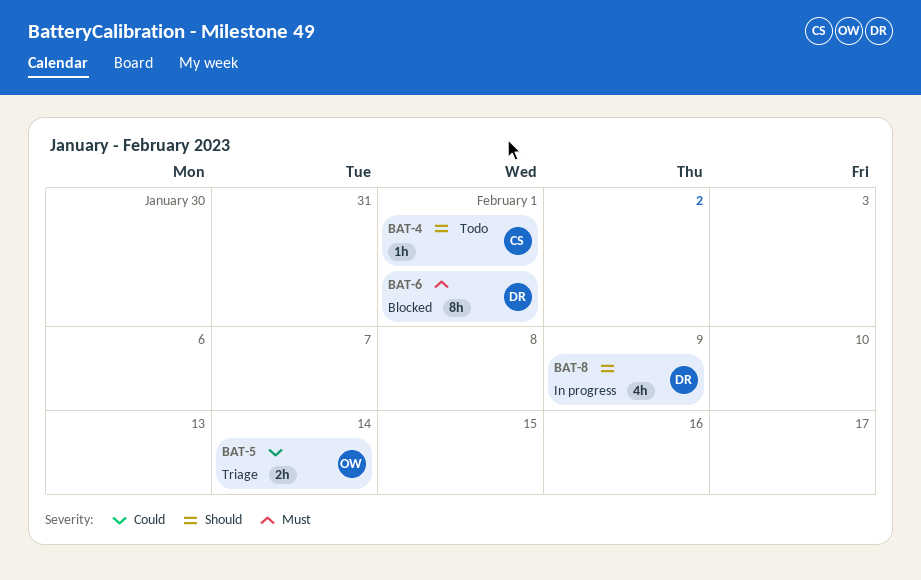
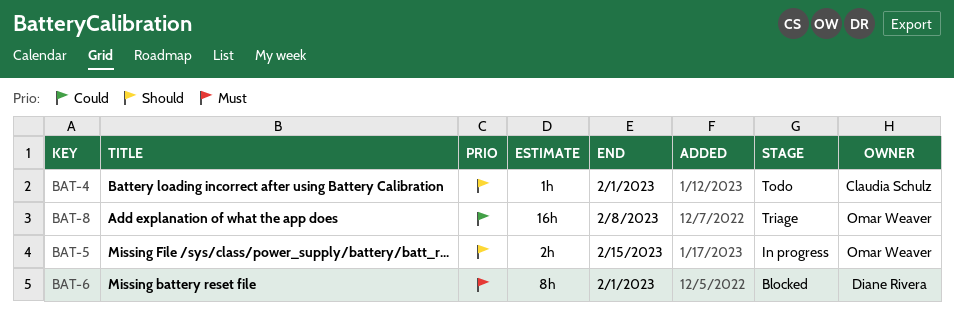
BAT-5, status: Triage -> In progress
BAT-5, priority: Could -> Should
BAT-5, due: Feb 14 -> Feb 15
BAT-8, status: In progress -> Triage
BAT-8, owner: Diane Rivera -> Omar Weaver
BAT-8, priority: Should -> Could
BAT-8, estimate: 4h -> 16h
BAT-8, due: Feb 9 -> Feb 8

